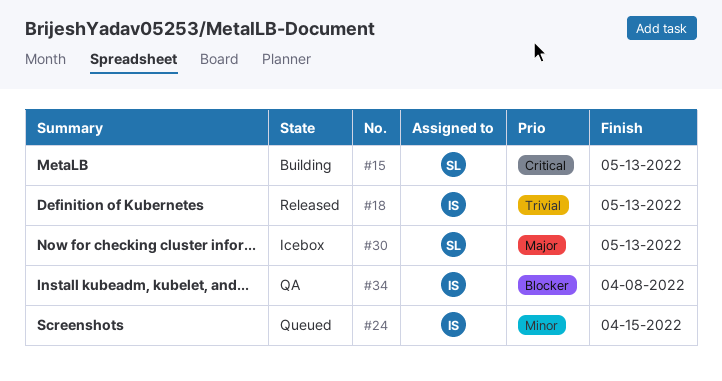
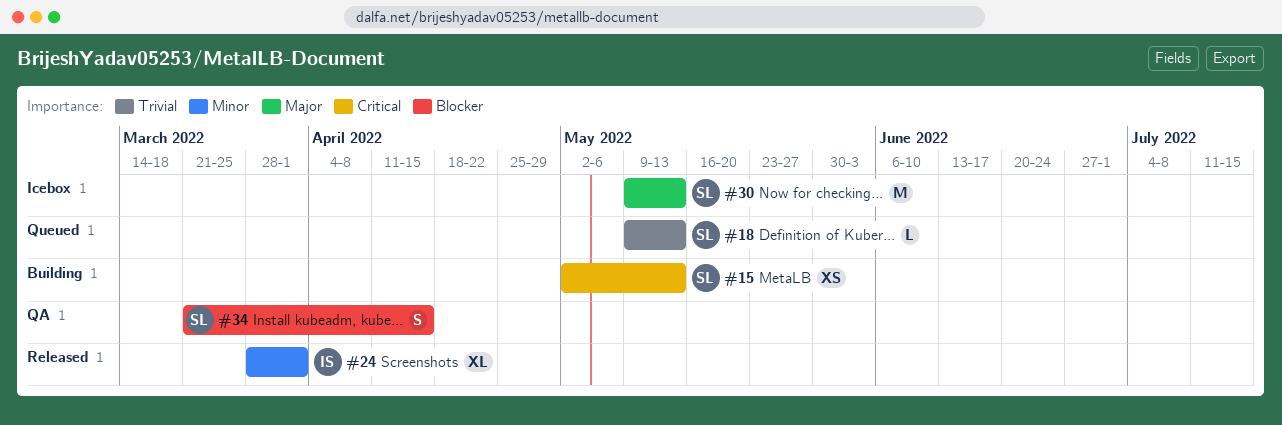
#18, status: Released -> Queued
#18, owner: IS -> SL
#24, status: Queued -> Released
#24, due: Apr 15 -> Apr 1
#34, owner: IS -> SL
#34, due: Apr 8 -> Apr 15

